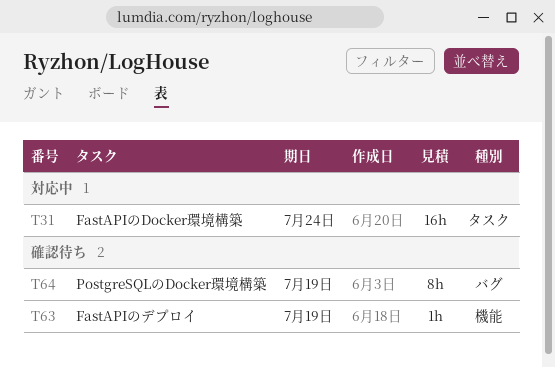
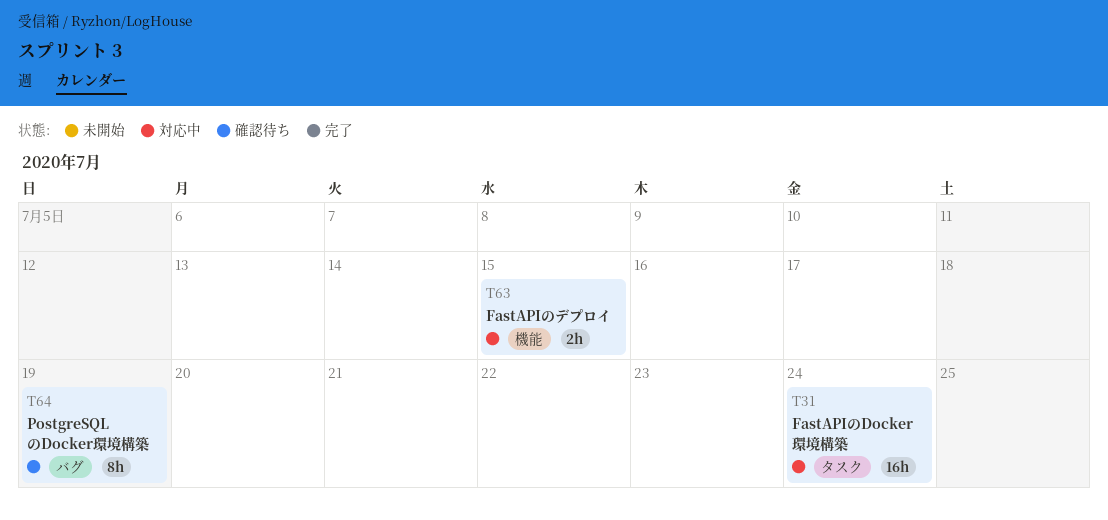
T63, status: 確認待ち -> 対応中
T63, estimate: 1h -> 2h
T63, due: Jul 19 -> Jul 15

